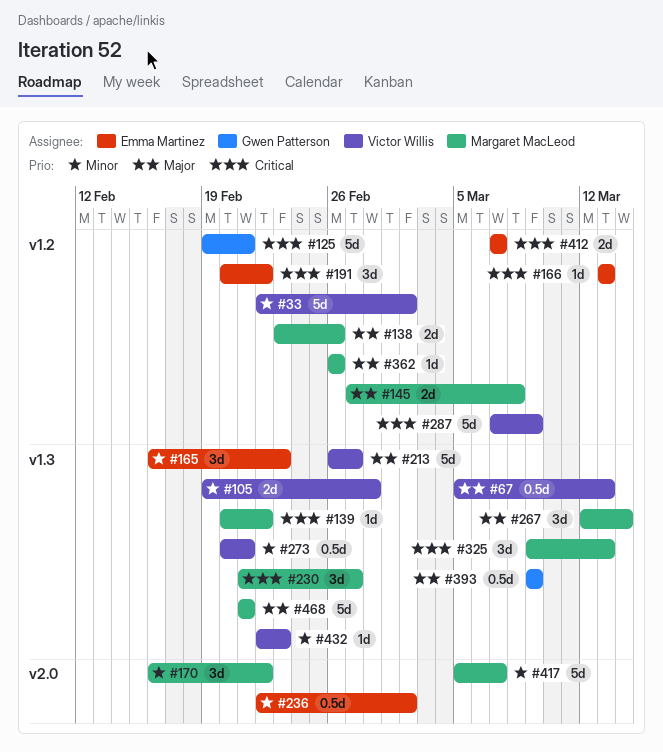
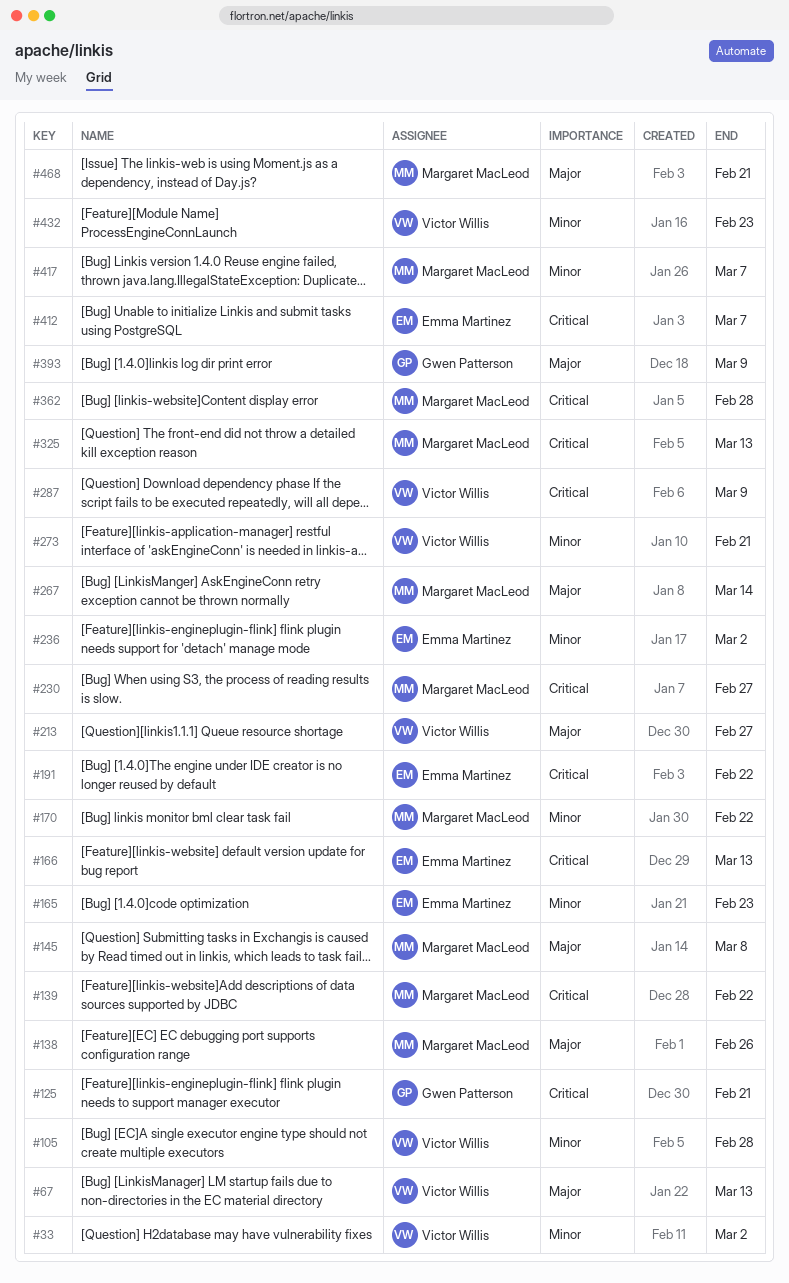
#362, priority: Major -> Critical
#362, due: Feb 26 -> Feb 28

